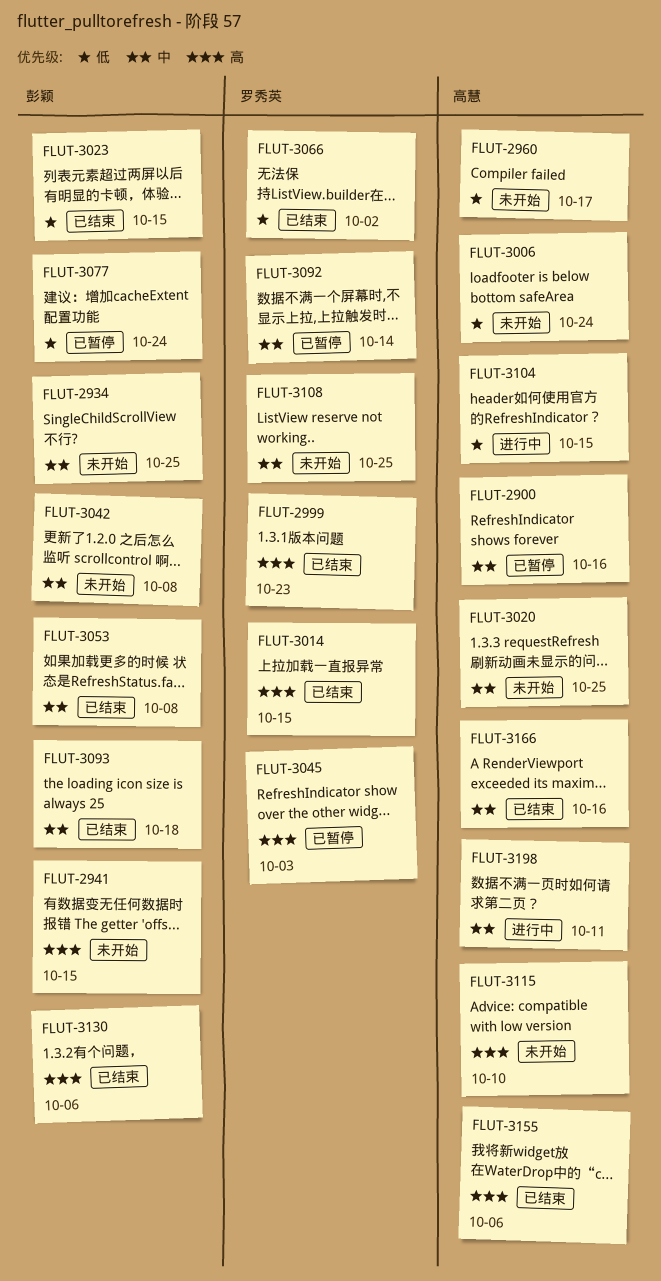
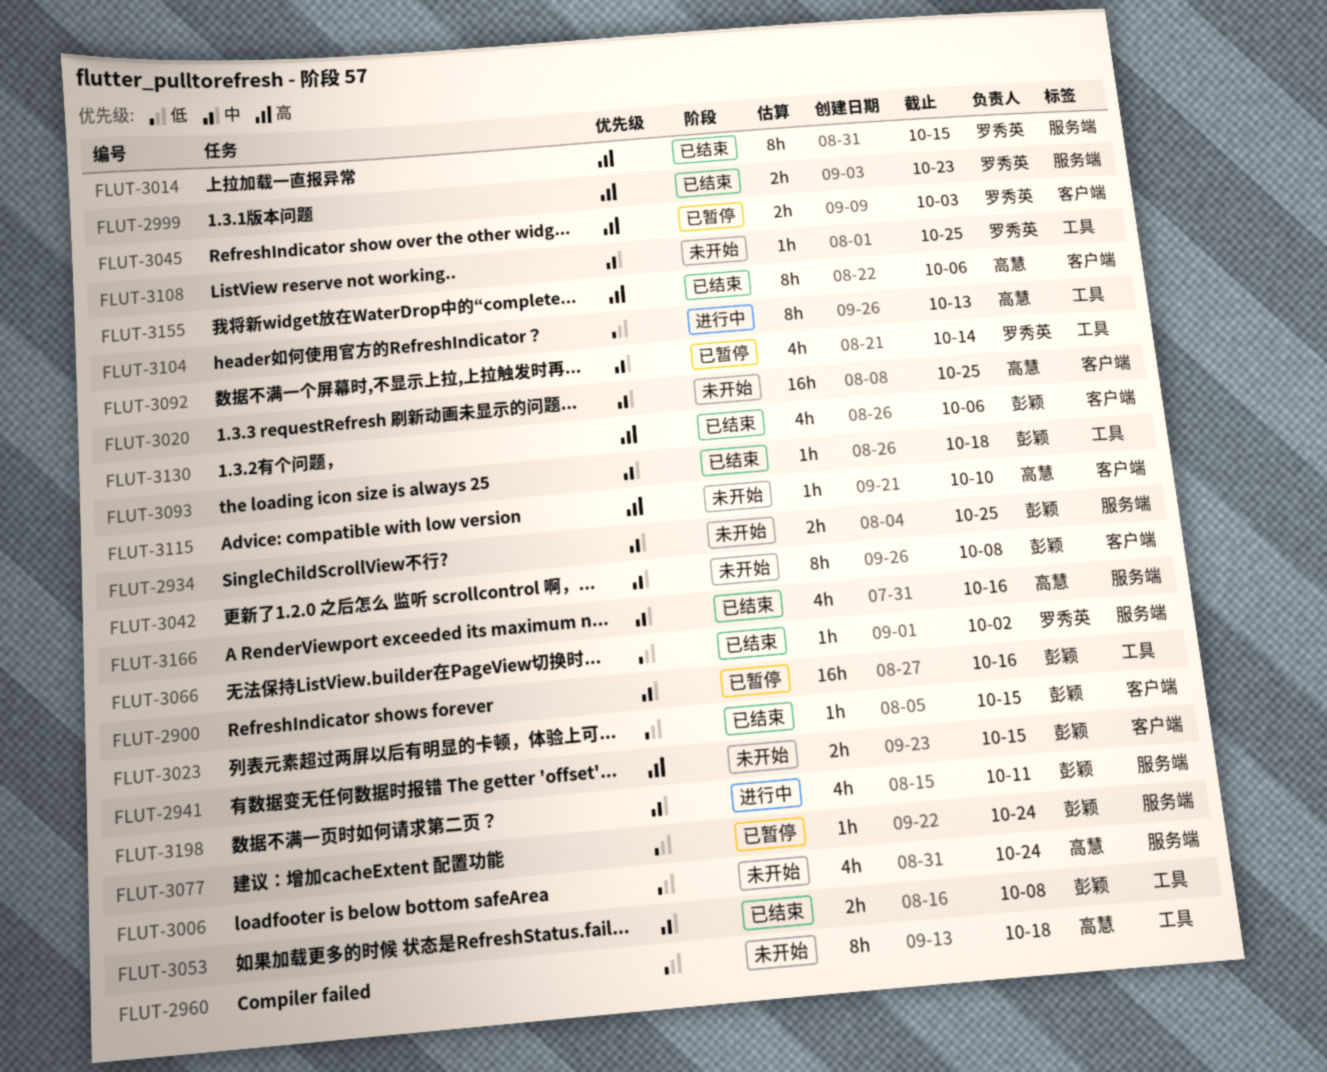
FLUT-2900, owner: 高慧 -> 彭颖
FLUT-2960, due: Oct 17 -> Oct 18
FLUT-3104, due: Oct 15 -> Oct 13
FLUT-3198, owner: 高慧 -> 彭颖

